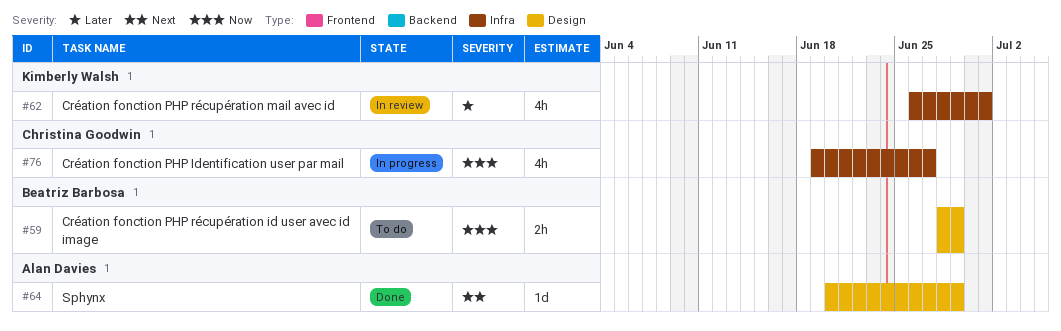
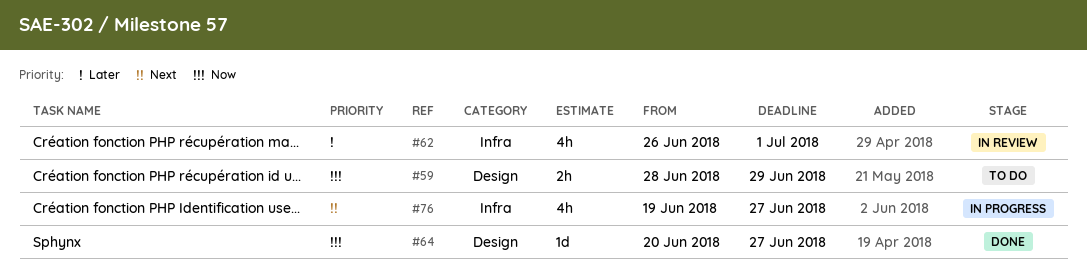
#64, priority: Next -> Now
#64, due: Jun 29 -> Jun 27
#76, priority: Now -> Next

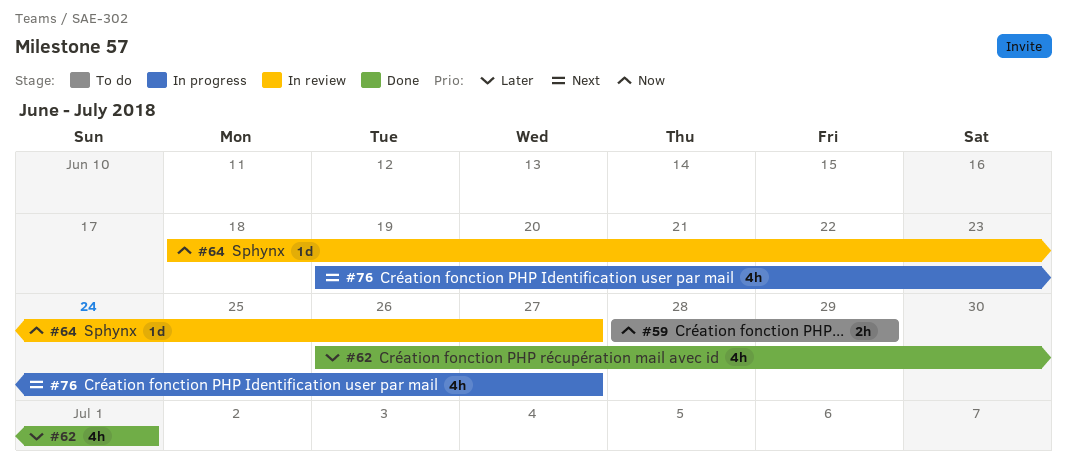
#62, status: In review -> Done
#64, status: Done -> In review
#64, start: Jun 20 -> Jun 18

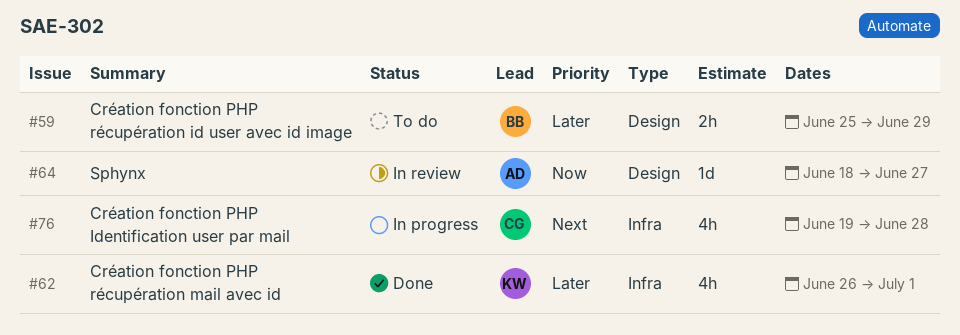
#59, priority: Now -> Later
#59, start: Jun 28 -> Jun 25
#76, due: Jun 27 -> Jun 28

